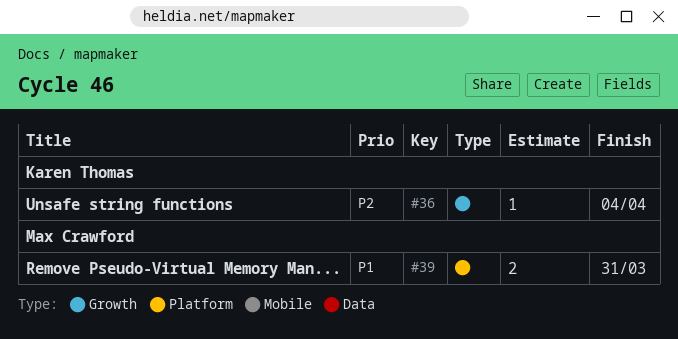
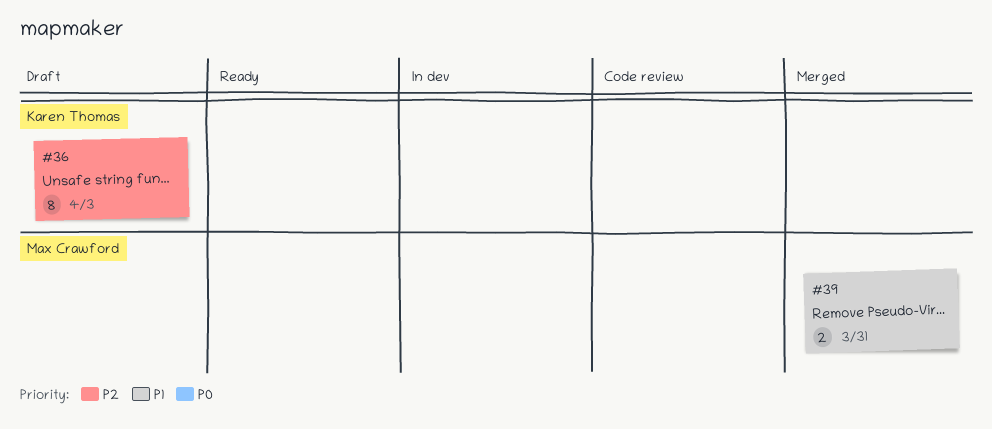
#36, estimate: 1 -> 8
#36, due: Apr 4 -> Apr 3

